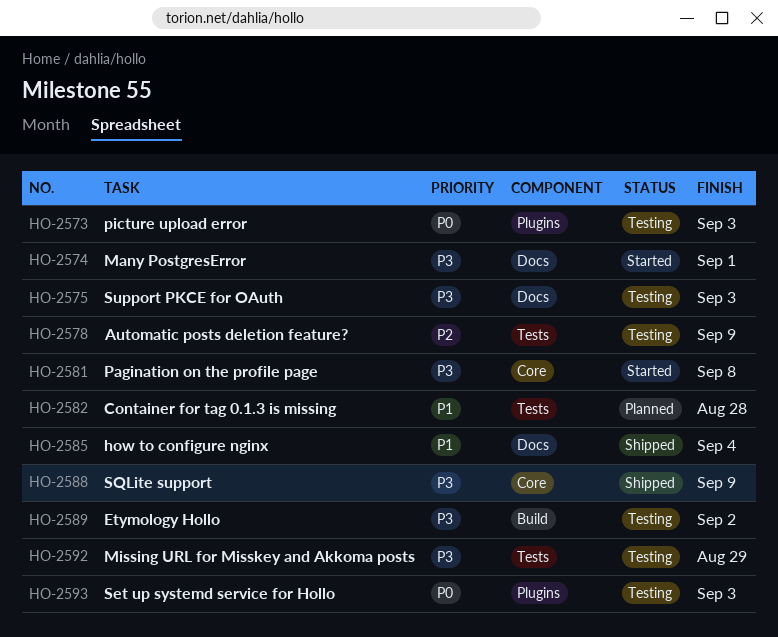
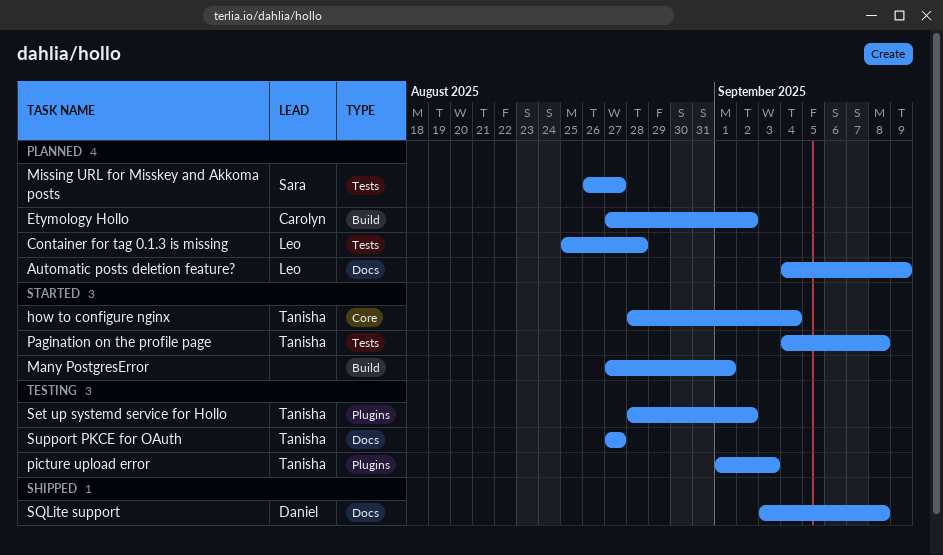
Automatic posts deletion feature?, status: Testing -> Planned
Automatic posts deletion feature?, label: Tests -> Docs
Etymology Hollo, status: Testing -> Planned
how to configure nginx, status: Shipped -> Started
how to configure nginx, label: Docs -> Core
Many PostgresError, label: Docs -> Build
Missing URL for Misskey and Akkoma posts, status: Testing -> Planned
Missing URL for Misskey and Akkoma posts, due: Aug 29 -> Aug 27
Pagination on the profile page, label: Core -> Tests
Set up systemd service for Hollo, due: Sep 3 -> Sep 2
SQLite support, label: Core -> Docs
SQLite support, due: Sep 9 -> Sep 8
Support PKCE for OAuth, due: Sep 3 -> Aug 27

